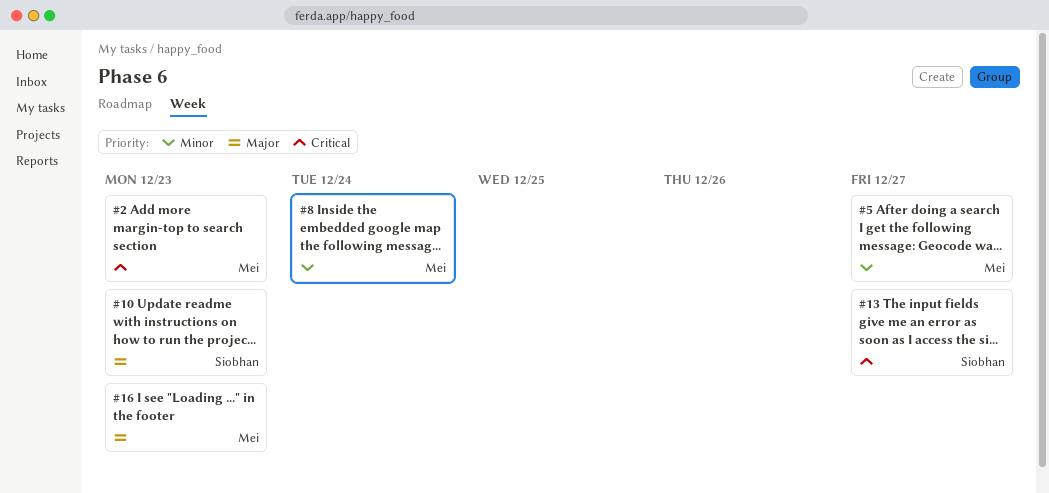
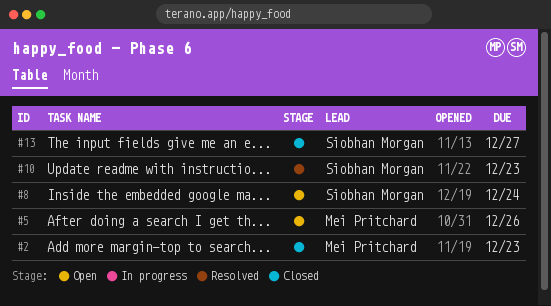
#5, due: Dec 27 -> Dec 26
#8, owner: Mei Pritchard -> Siobhan Morgan
#16: present -> none

